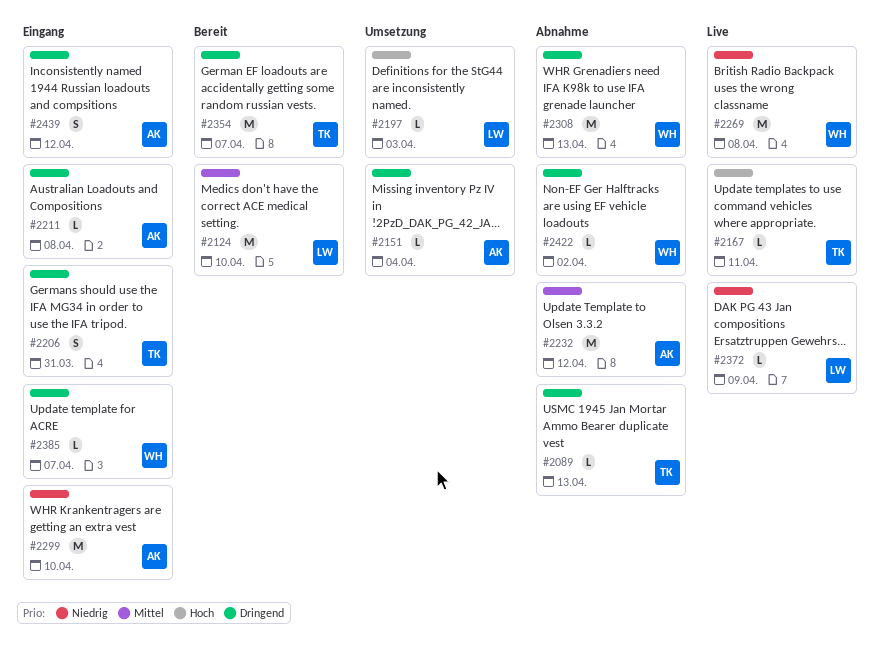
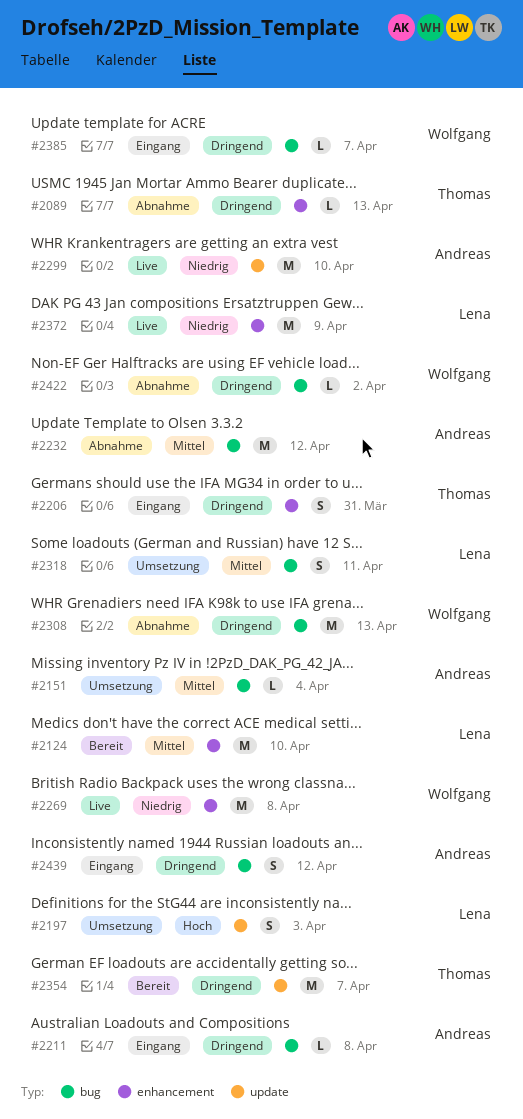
#2151, priority: Dringend -> Mittel
#2167: present -> none
#2197, estimate: L -> S
#2299, status: Eingang -> Live
#2318: none -> present
#2372, estimate: L -> M

